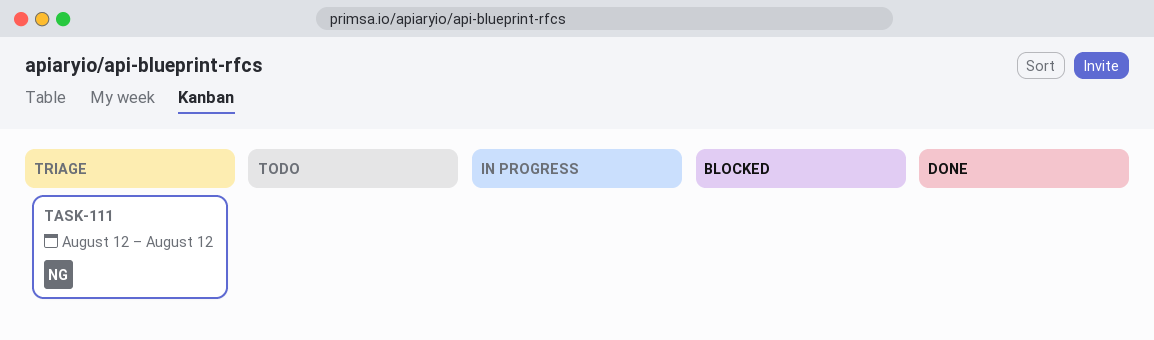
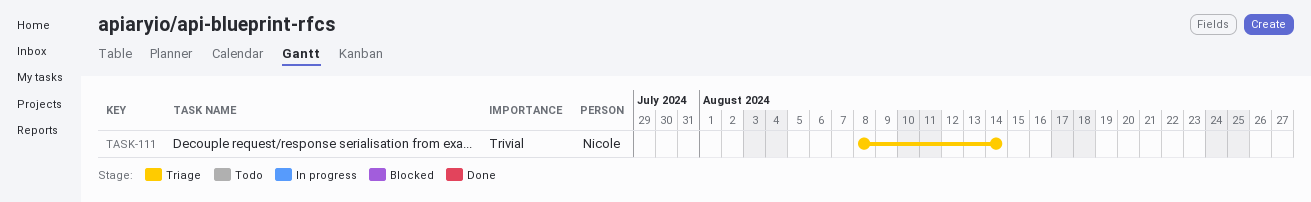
TASK-111, start: Aug 12 -> Aug 8
TASK-111, due: Aug 12 -> Aug 14

